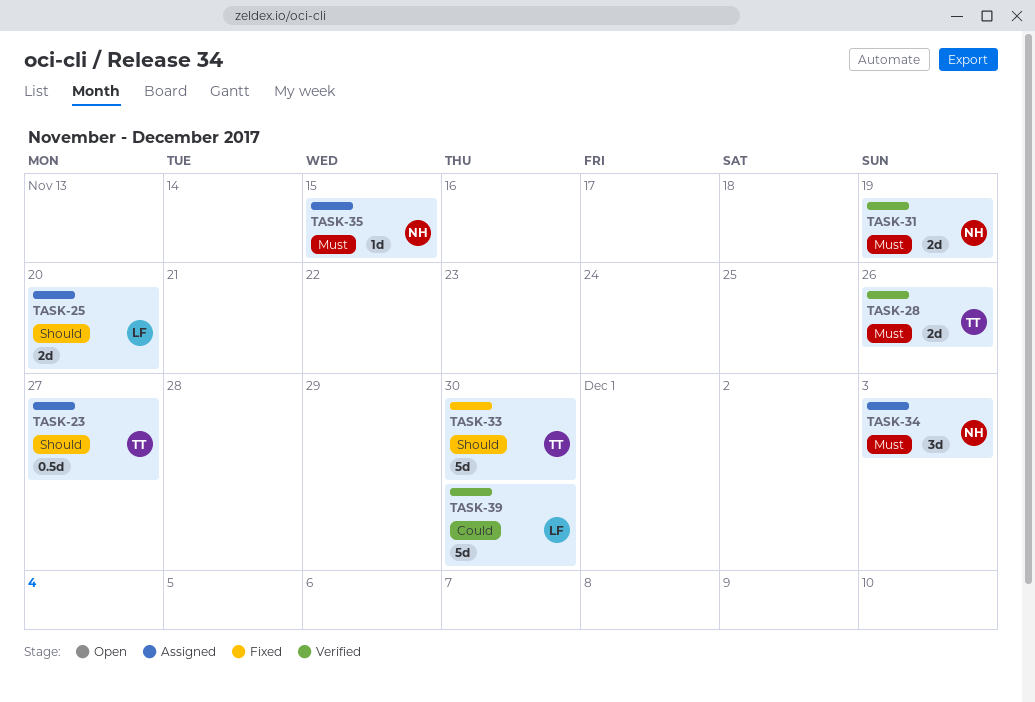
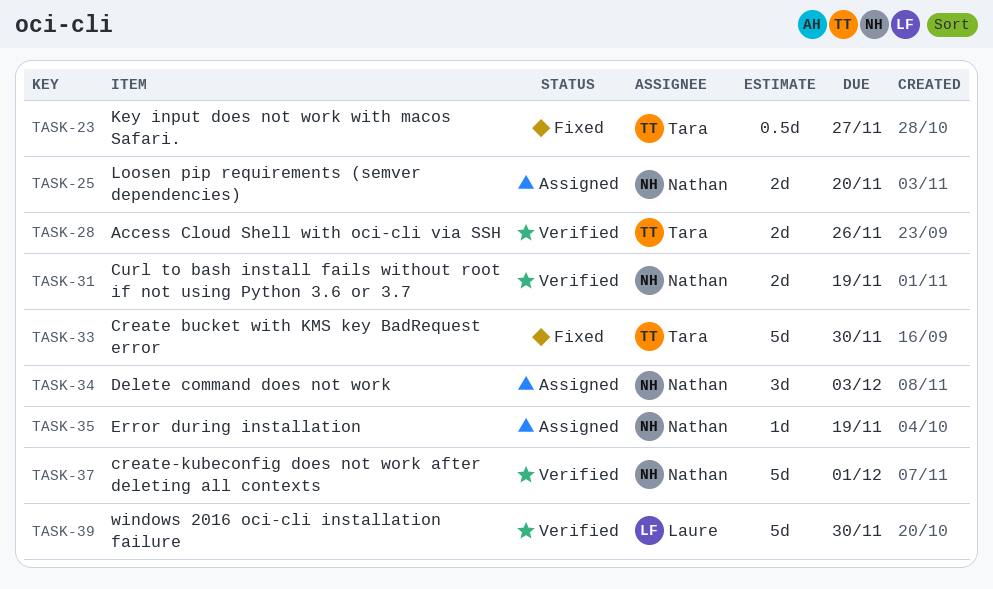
TASK-23, status: Assigned -> Fixed
TASK-25, owner: Laure -> Nathan
TASK-35, due: Nov 15 -> Nov 19
TASK-37: none -> present

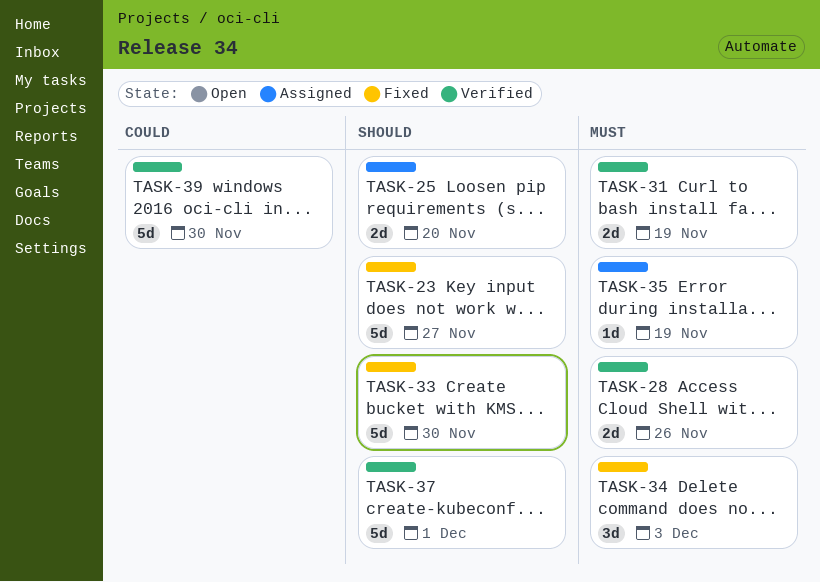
TASK-23, estimate: 0.5d -> 5d
TASK-34, status: Assigned -> Fixed

